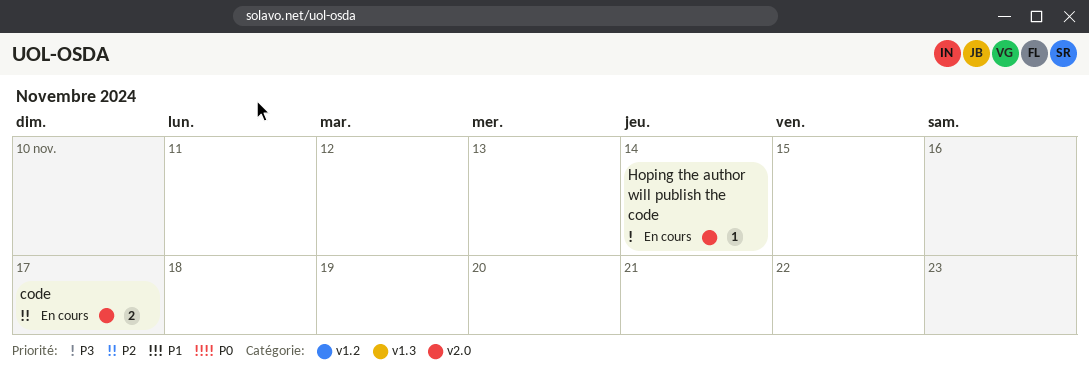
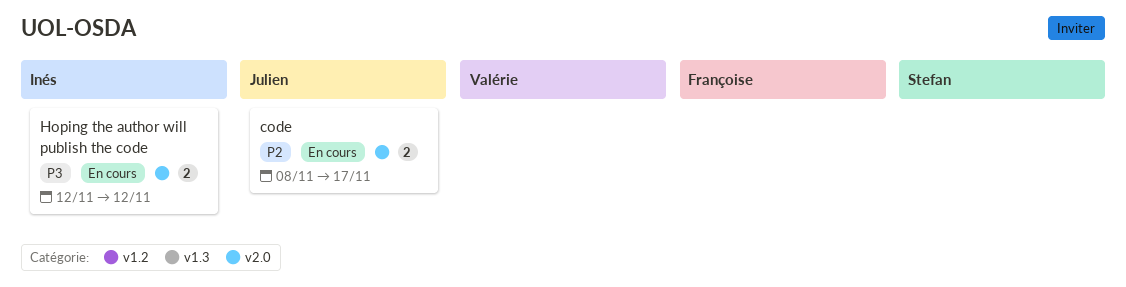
Hoping the author will publish the code, estimate: 1 -> 2
Hoping the author will publish the code, due: Nov 14 -> Nov 12

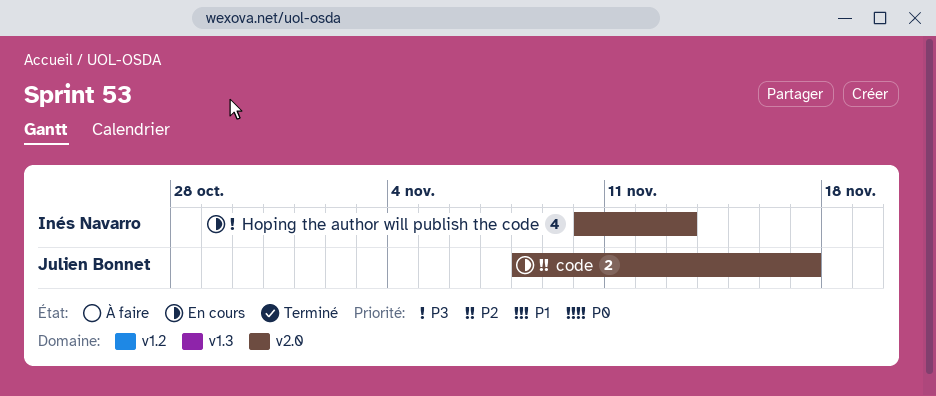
Hoping the author will publish the code, estimate: 2 -> 4
Hoping the author will publish the code, start: Nov 12 -> Nov 10
Hoping the author will publish the code, due: Nov 12 -> Nov 13

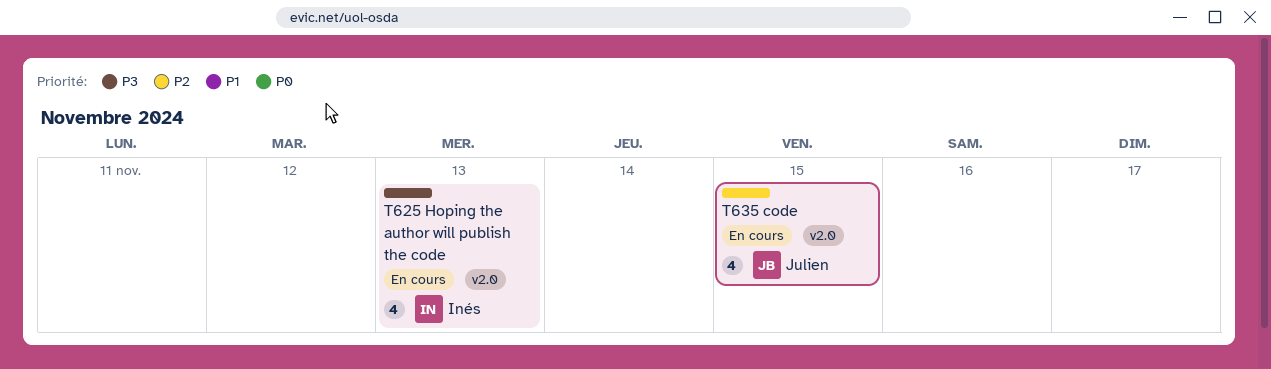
code, estimate: 2 -> 4
code, due: Nov 17 -> Nov 15

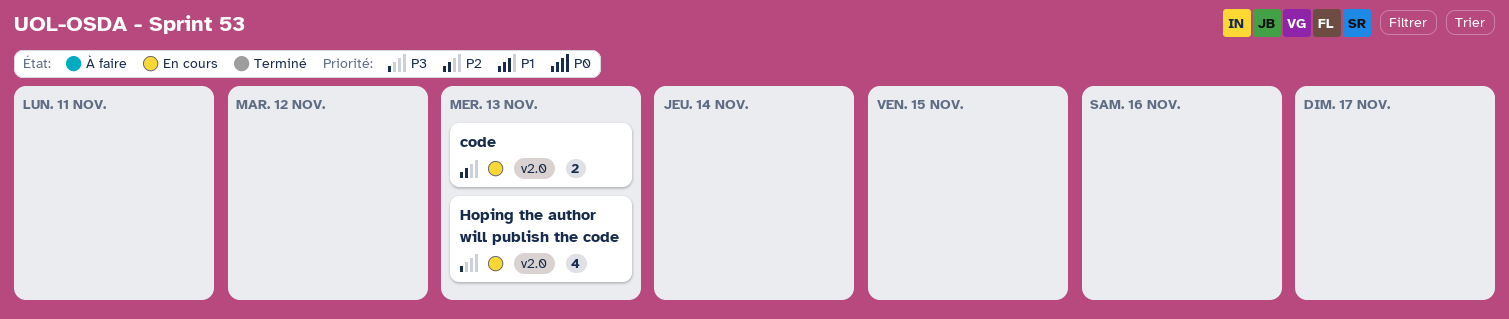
code, estimate: 4 -> 2
code, due: Nov 15 -> Nov 13

